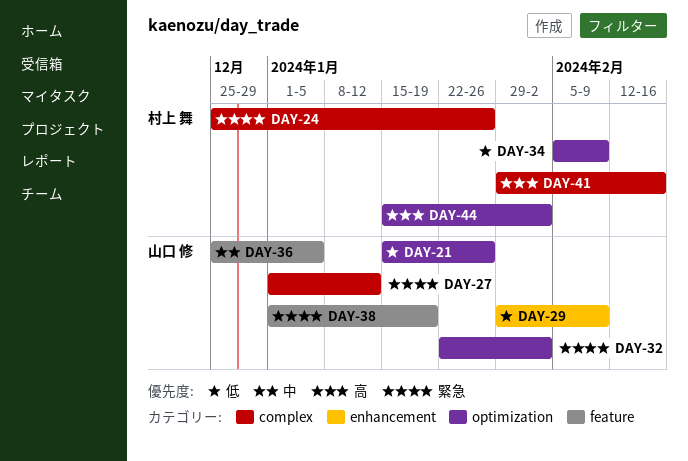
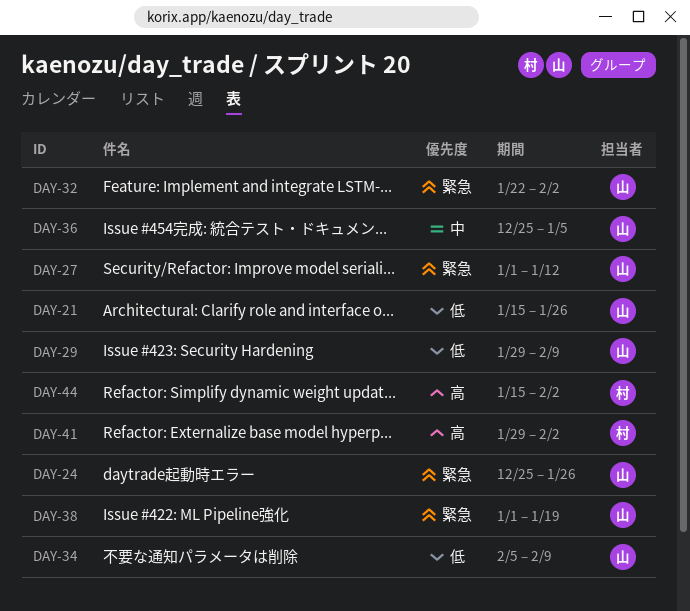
DAY-24, owner: 村上 舞 -> 山口 修
DAY-34, owner: 村上 舞 -> 山口 修
DAY-41, due: Feb 16 -> Feb 2

